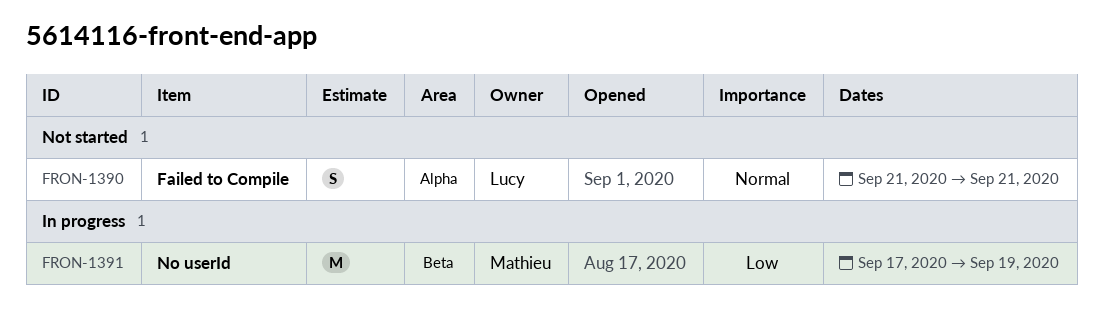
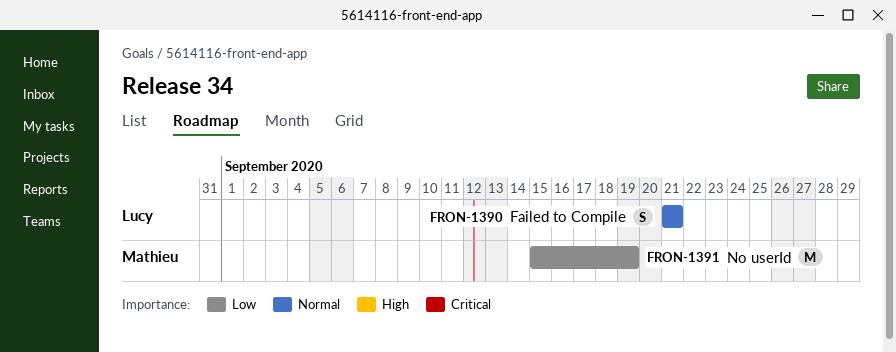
FRON-1391, start: Sep 17 -> Sep 15

